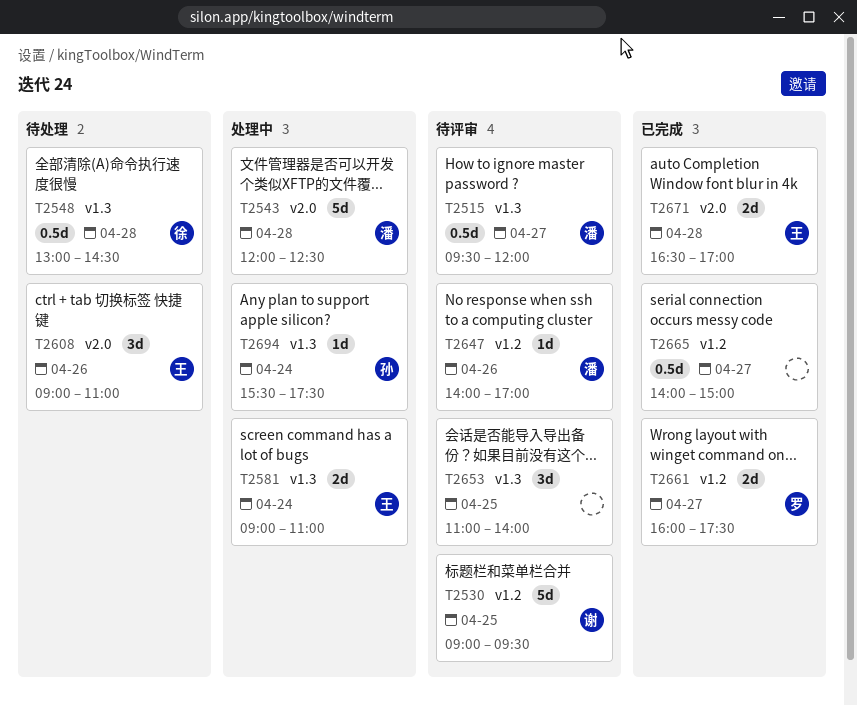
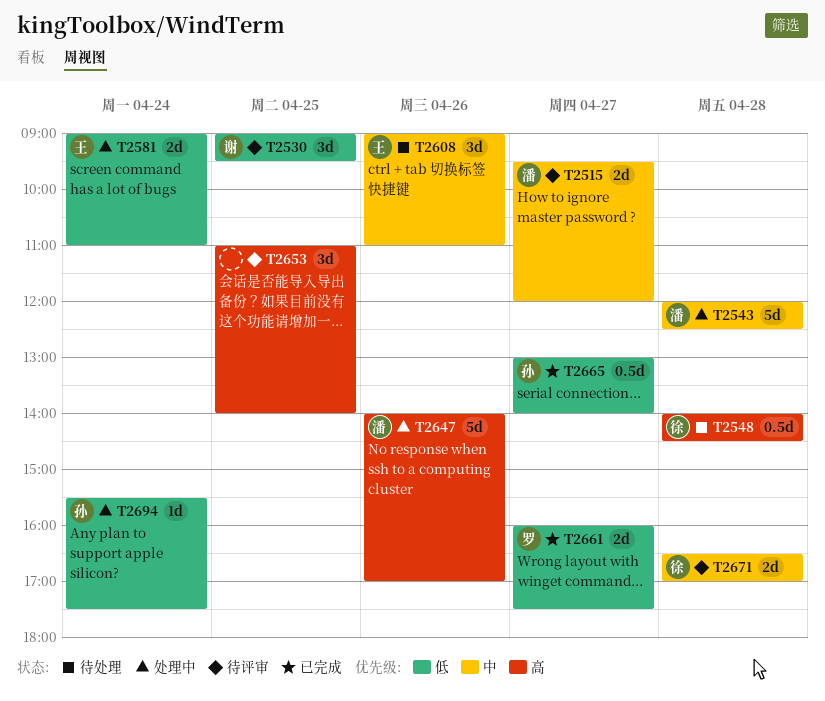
T2515, estimate: 0.5d -> 2d
T2530, estimate: 5d -> 3d
T2548, begins: 13:00 -> 14:00
T2647, status: 待评审 -> 处理中
T2647, estimate: 1d -> 5d
T2665, owner: none -> 孙
T2665, begins: 14:00 -> 13:00
T2665, ends: 15:00 -> 14:00
T2671, status: 已完成 -> 待评审
T2671, owner: 王 -> 徐

